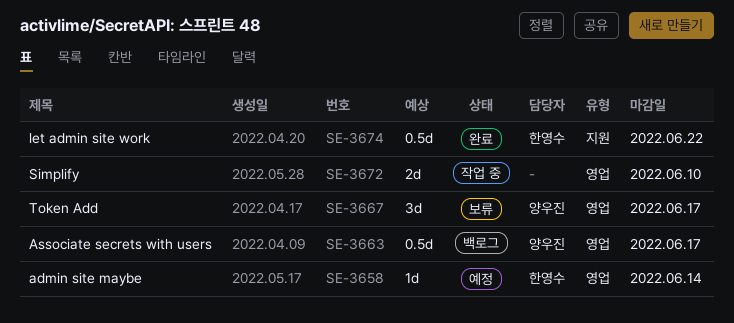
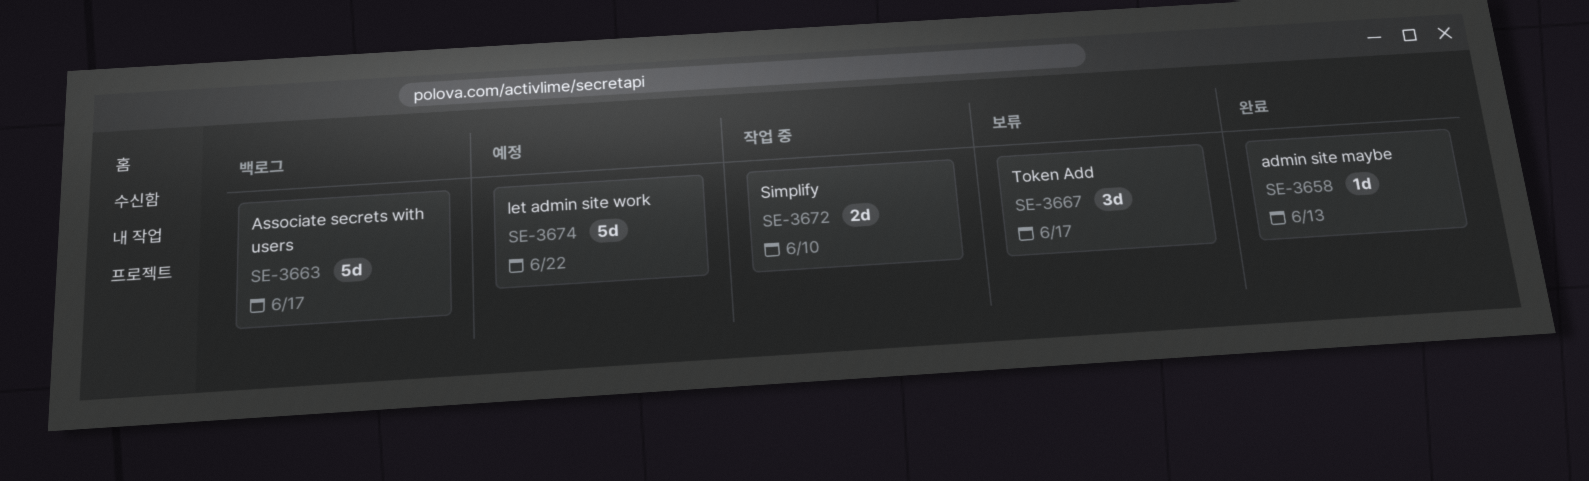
SE-3658, status: 예정 -> 완료
SE-3658, due: Jun 14 -> Jun 13
SE-3663, estimate: 0.5d -> 5d
SE-3674, status: 완료 -> 예정
SE-3674, estimate: 0.5d -> 5d

